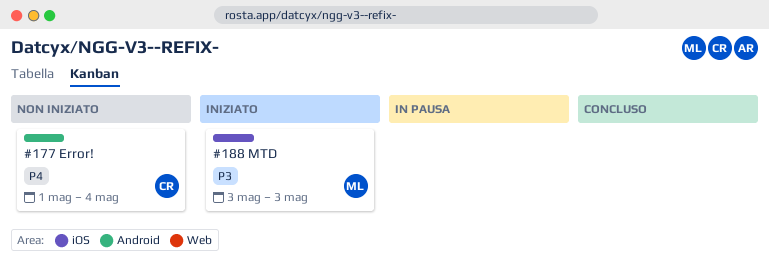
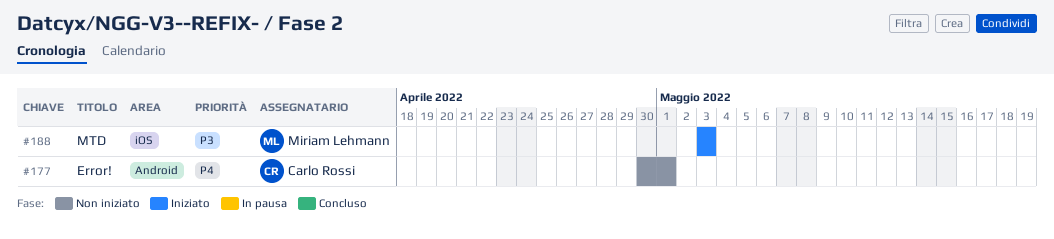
#177, start: May 1 -> Apr 30
#177, due: May 4 -> May 1

